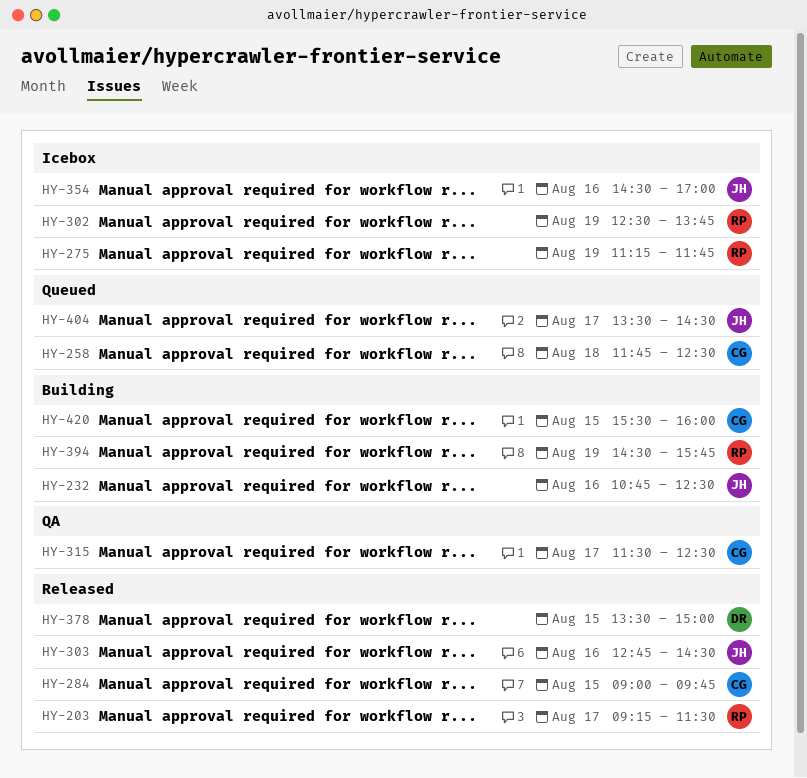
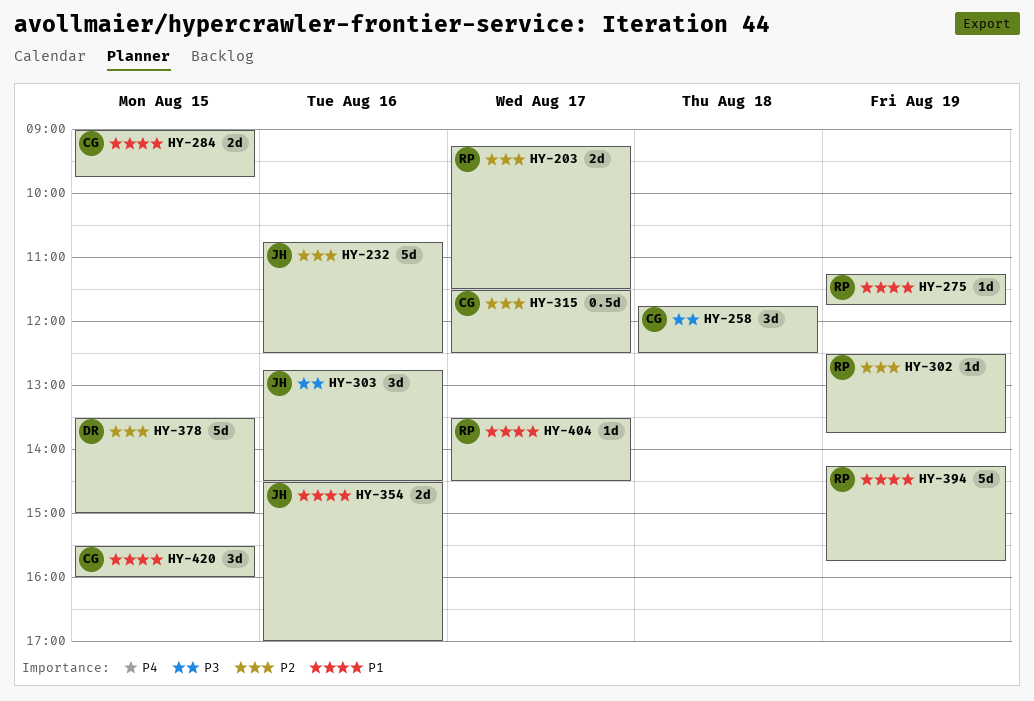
HY-394, begins: 14:30 -> 14:15
HY-404, owner: JH -> RP

